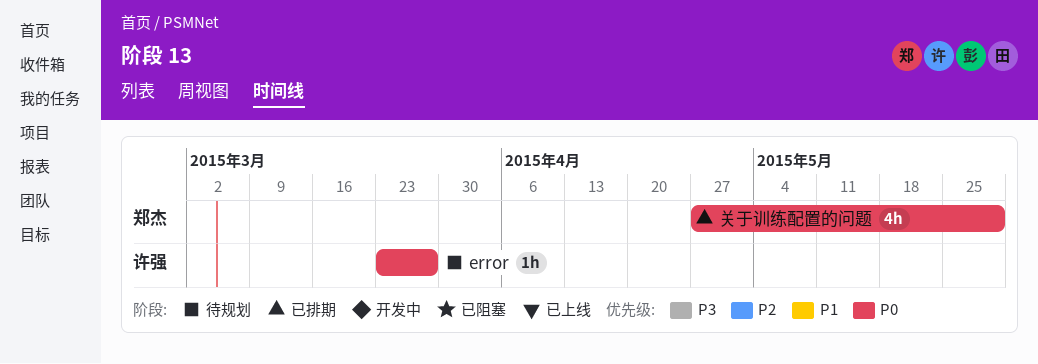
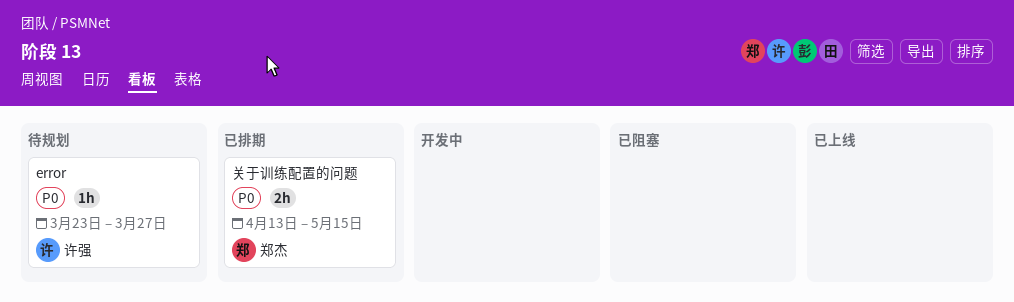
关于训练配置的问题, estimate: 4h -> 2h
关于训练配置的问题, start: Apr 27 -> Apr 13
关于训练配置的问题, due: May 29 -> May 15

